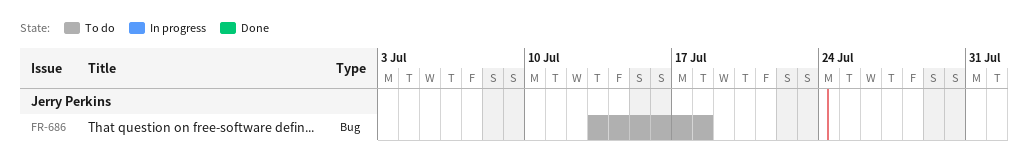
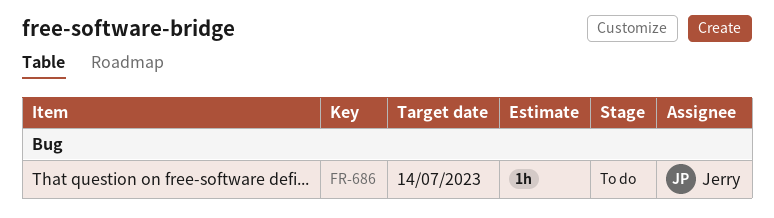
FR-686, due: Jul 18 -> Jul 14

